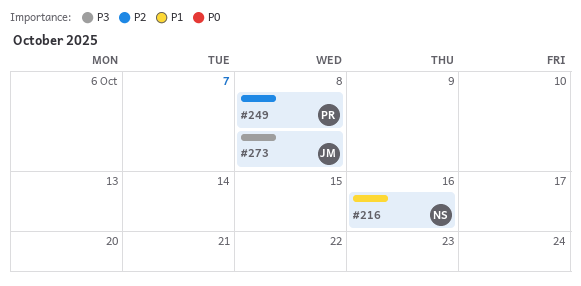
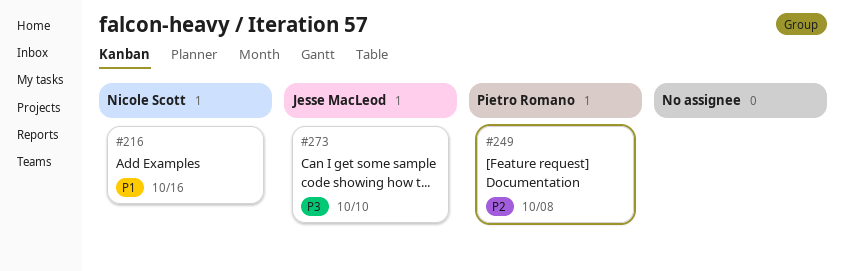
#273, due: Oct 8 -> Oct 10

